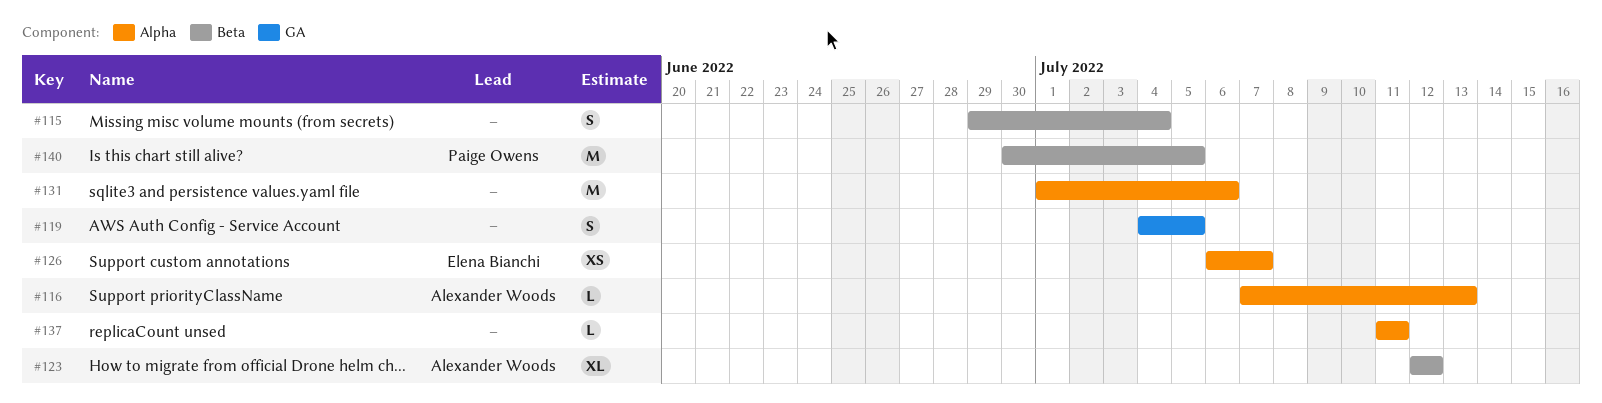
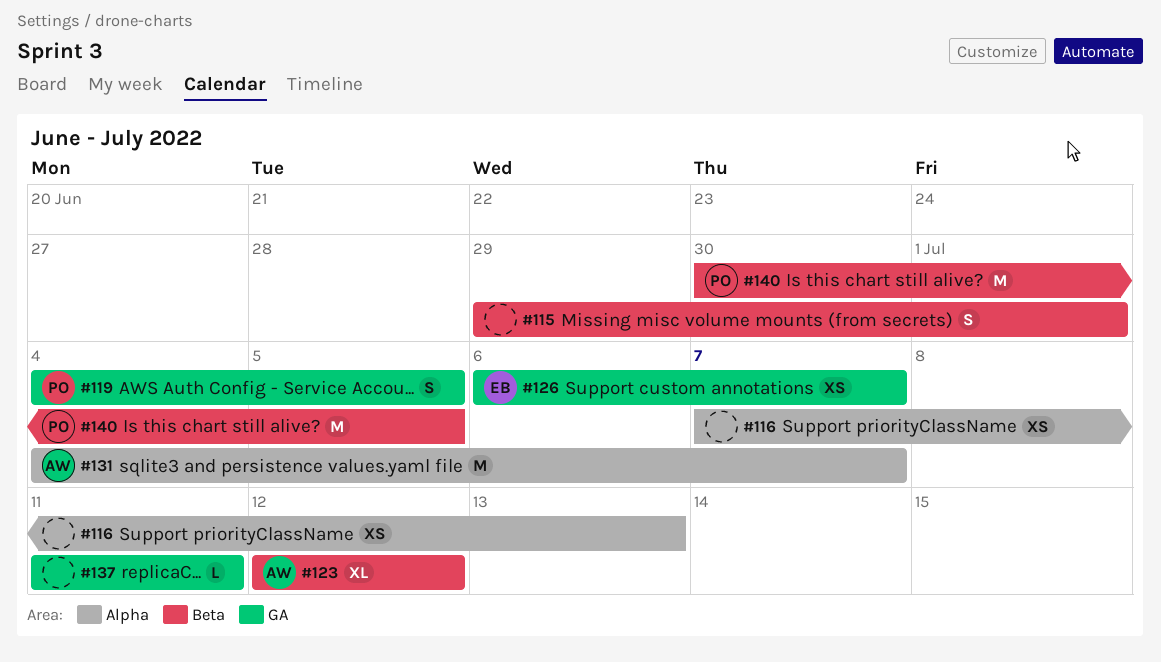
#115, due: Jul 4 -> Jul 1
#116, owner: Alexander Woods -> none
#116, estimate: L -> XS
#119, owner: none -> Paige Owens
#126, label: Alpha -> GA
#131, owner: none -> Alexander Woods
#131, start: Jul 1 -> Jul 4
#131, due: Jul 6 -> Jul 7
#137, label: Alpha -> GA

